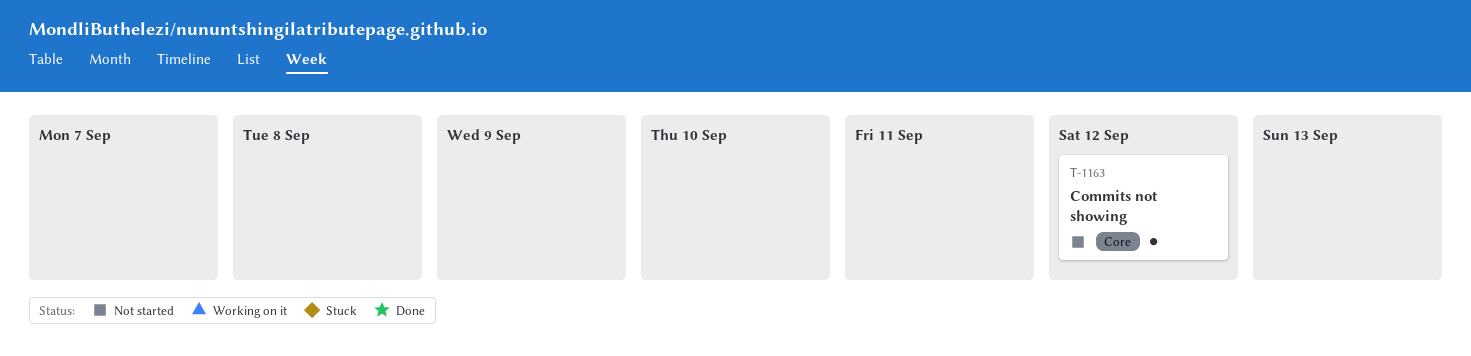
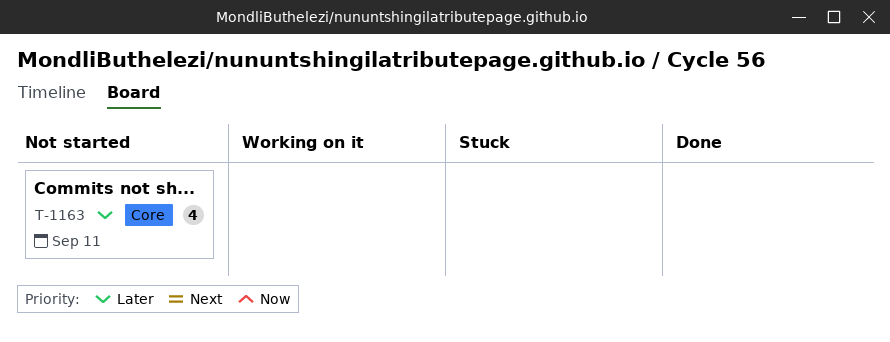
T-1163, estimate: 1 -> 4
T-1163, due: Sep 12 -> Sep 11

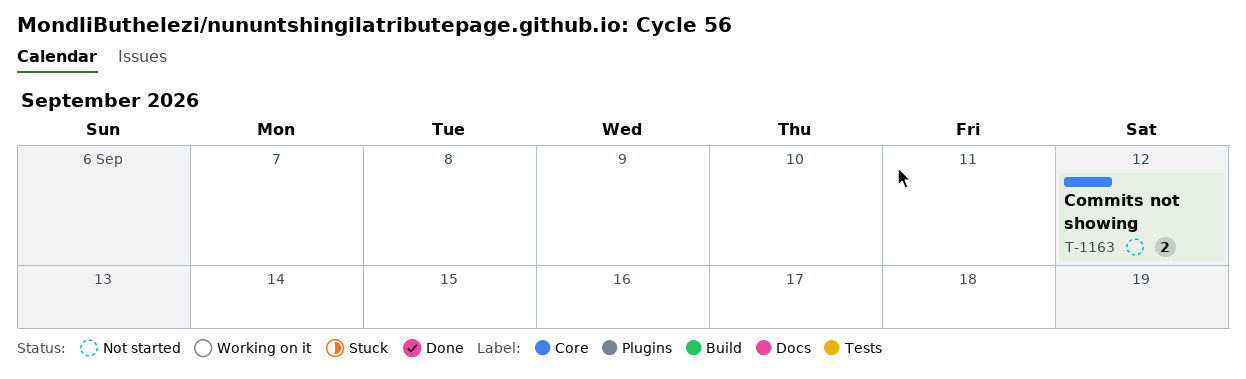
T-1163, estimate: 4 -> 2
T-1163, due: Sep 11 -> Sep 12

